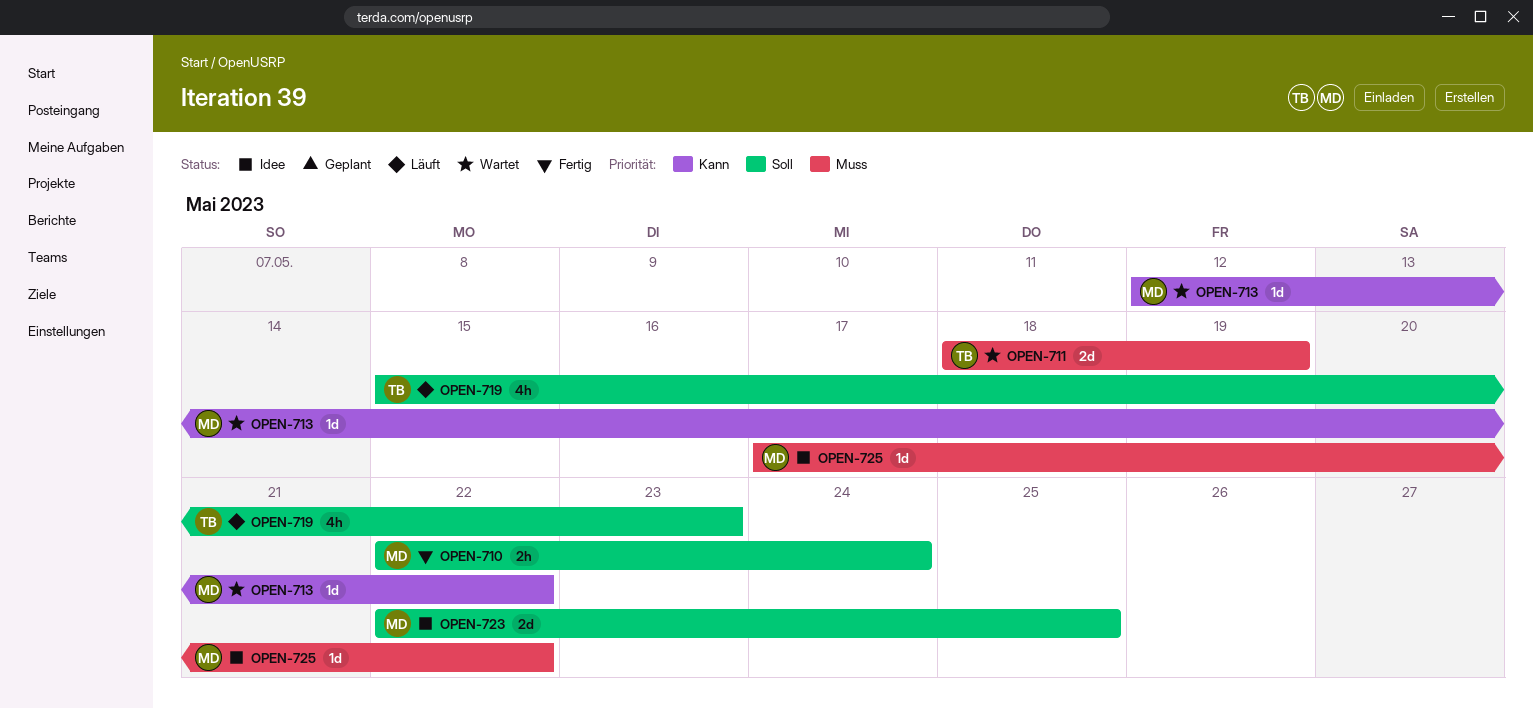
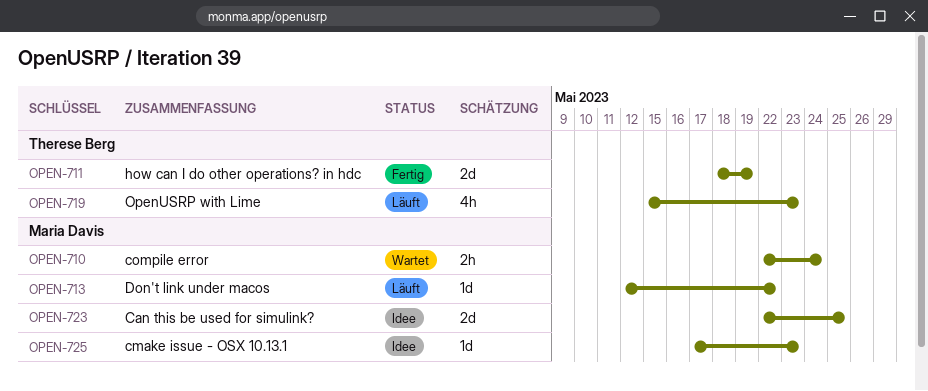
OPEN-710, status: Fertig -> Wartet
OPEN-711, status: Wartet -> Fertig
OPEN-713, status: Wartet -> Läuft
OPEN-725, due: May 22 -> May 23

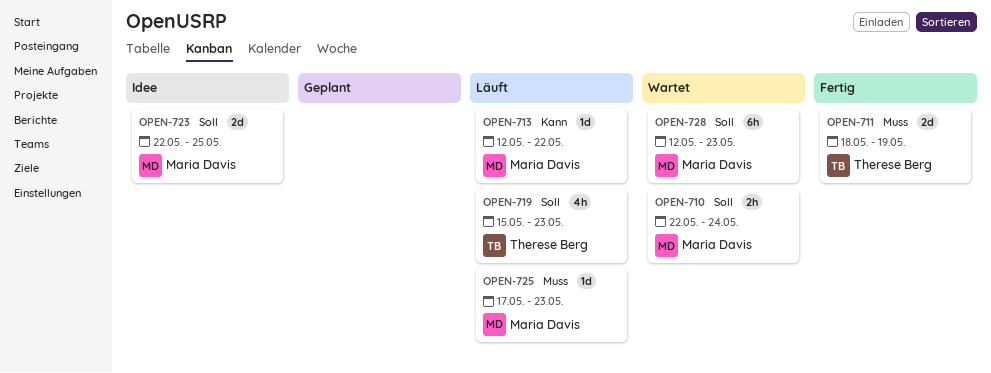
OPEN-725, status: Idee -> Läuft
OPEN-728: none -> present

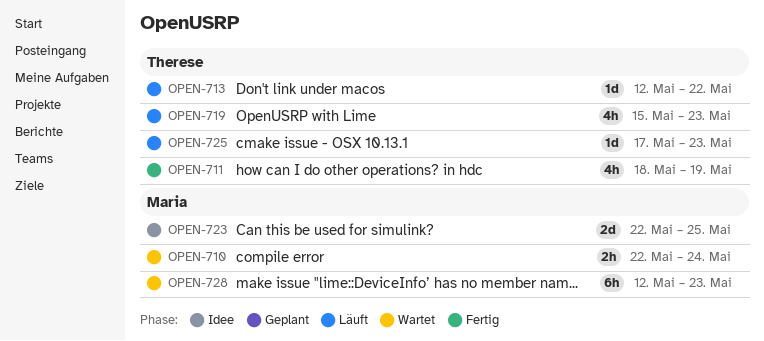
OPEN-711, estimate: 2d -> 4h
OPEN-713, owner: Maria Davis -> Therese Berg
OPEN-725, owner: Maria Davis -> Therese Berg

